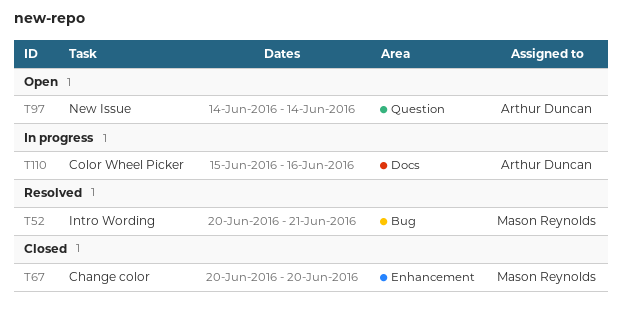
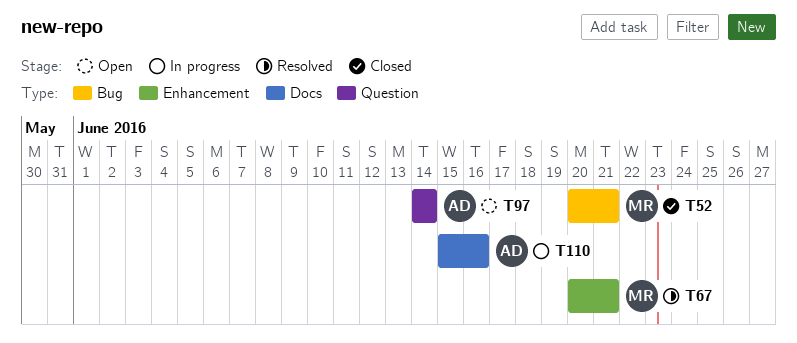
T52, status: Resolved -> Closed
T67, status: Closed -> Resolved
T67, due: Jun 20 -> Jun 21

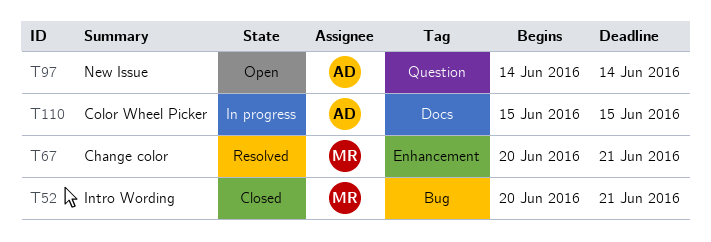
T110, due: Jun 16 -> Jun 15

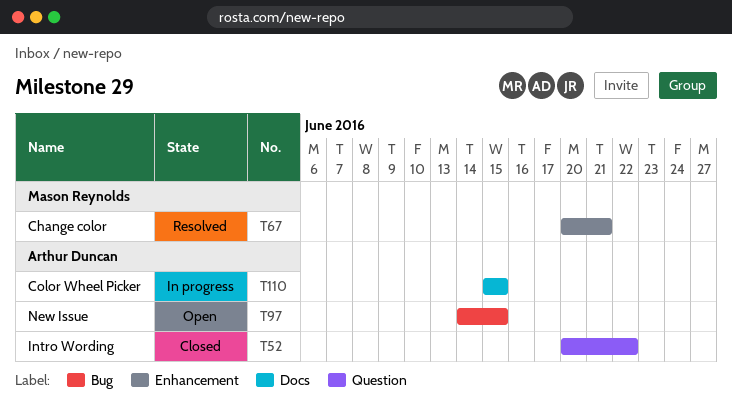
T52, owner: Mason Reynolds -> Arthur Duncan
T52, label: Bug -> Question
T52, due: Jun 21 -> Jun 22
T97, label: Question -> Bug
T97, due: Jun 14 -> Jun 15

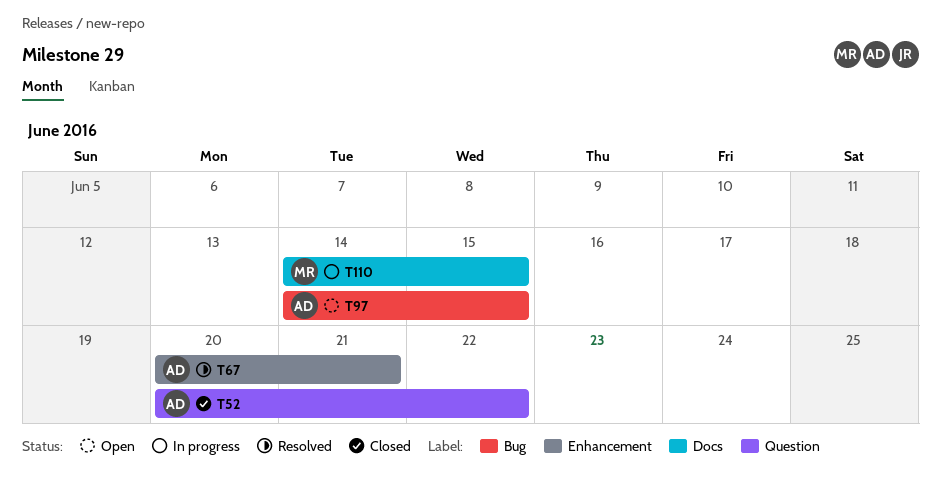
T67, owner: Mason Reynolds -> Arthur Duncan
T110, owner: Arthur Duncan -> Mason Reynolds
T110, start: Jun 15 -> Jun 14

